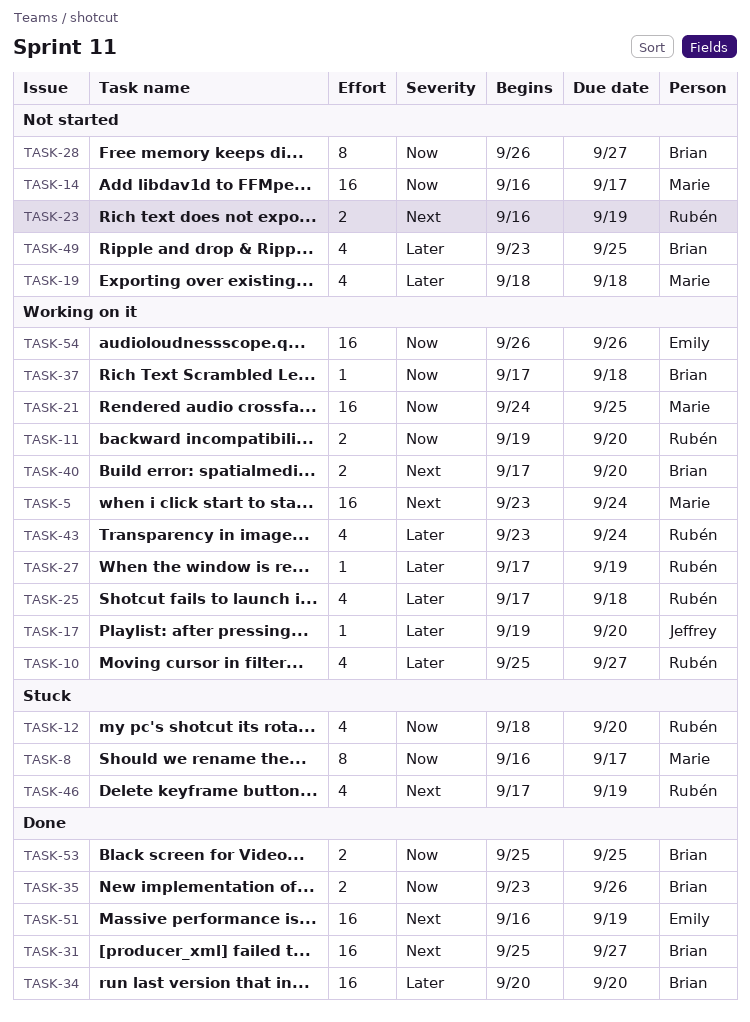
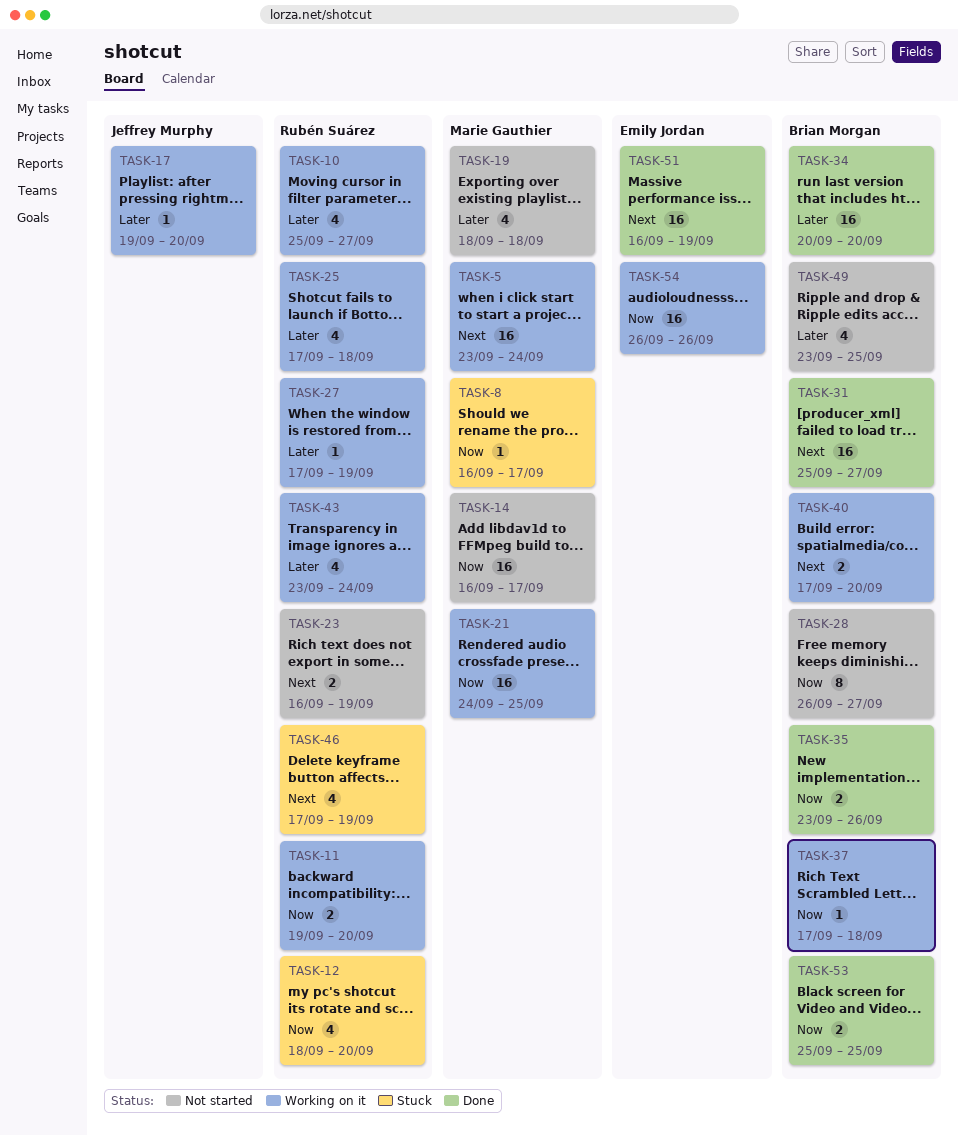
TASK-8, estimate: 8 -> 1

